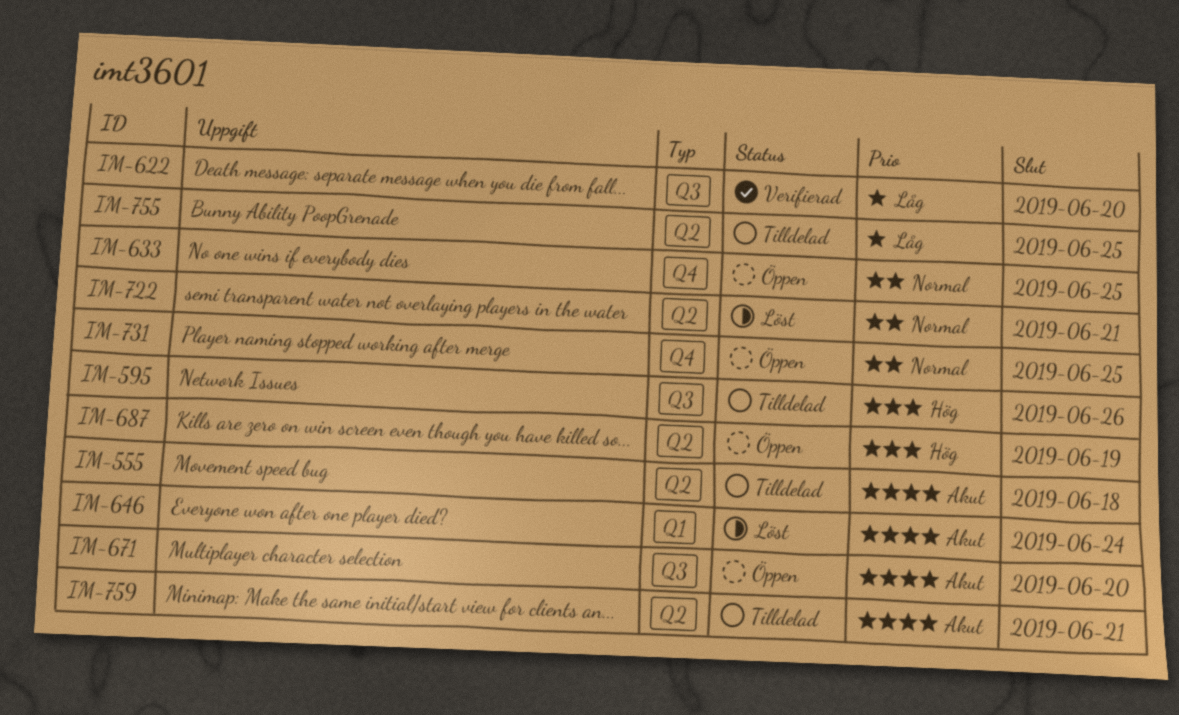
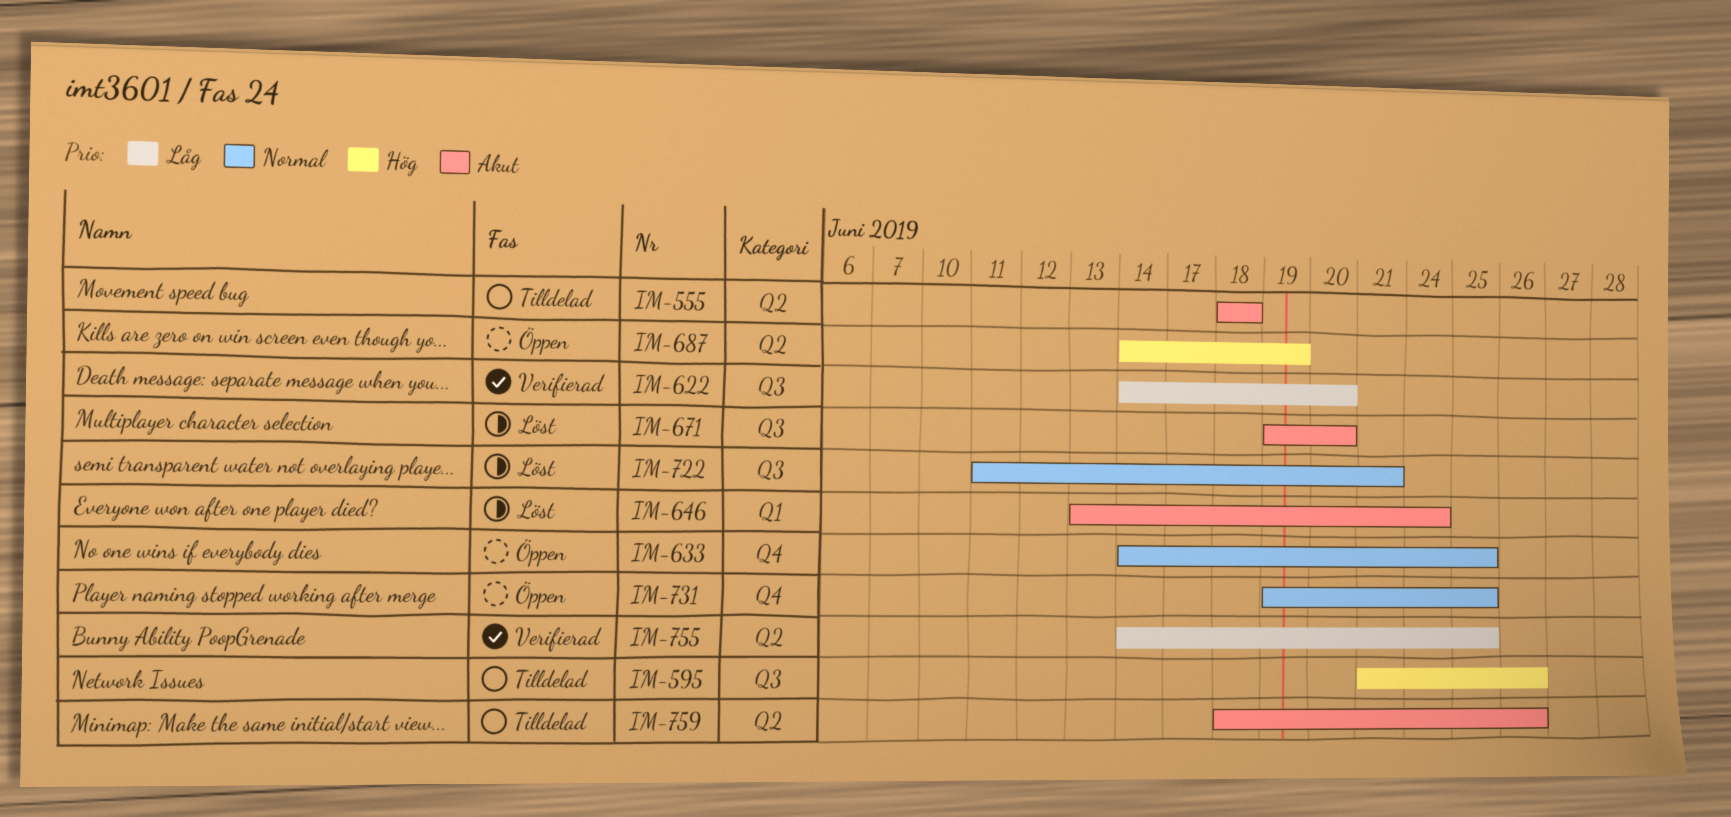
IM-671, status: Öppen -> Löst
IM-722, label: Q2 -> Q3
IM-755, status: Tilldelad -> Verifierad
IM-759, due: Jun 21 -> Jun 26

